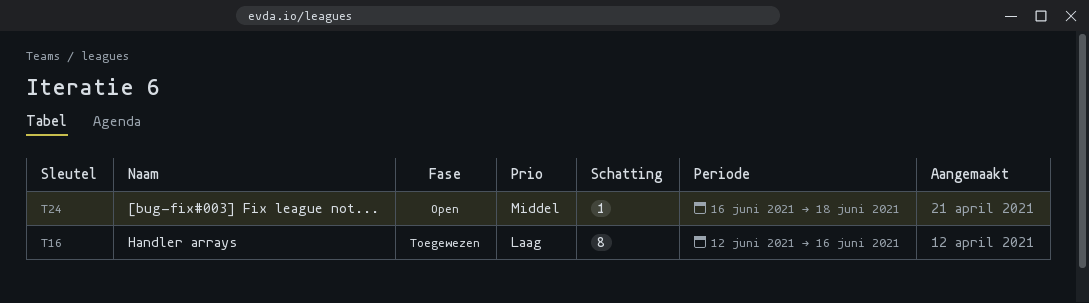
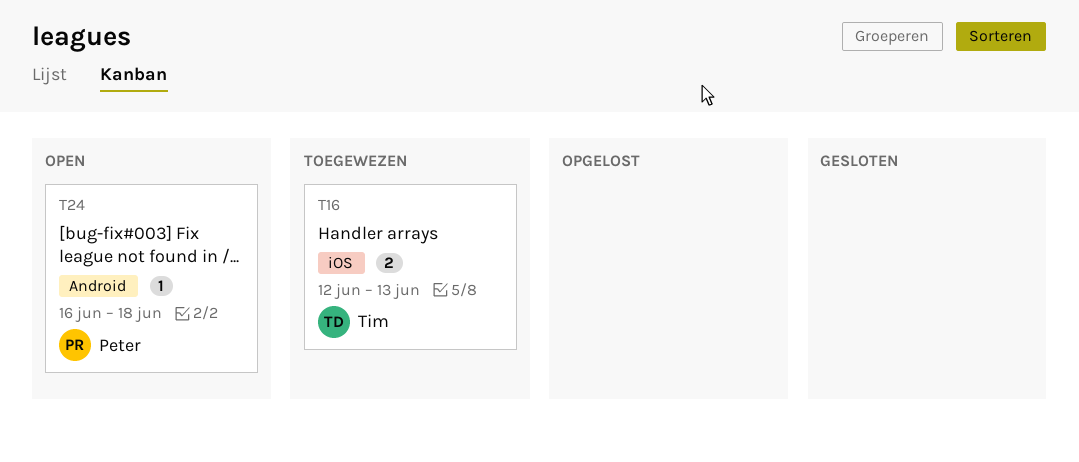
T16, estimate: 8 -> 2
T16, due: Jun 16 -> Jun 13

